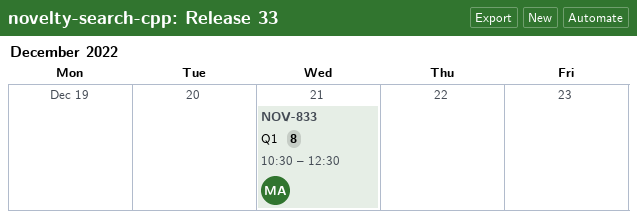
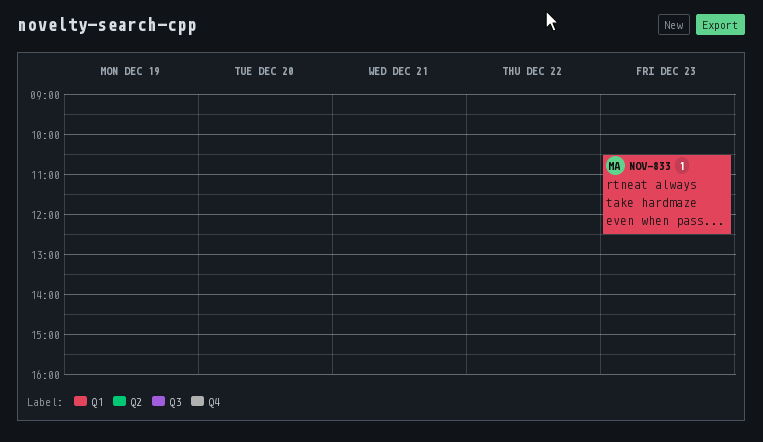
NOV-833, estimate: 8 -> 1
NOV-833, day: Dec 21 -> Dec 23

